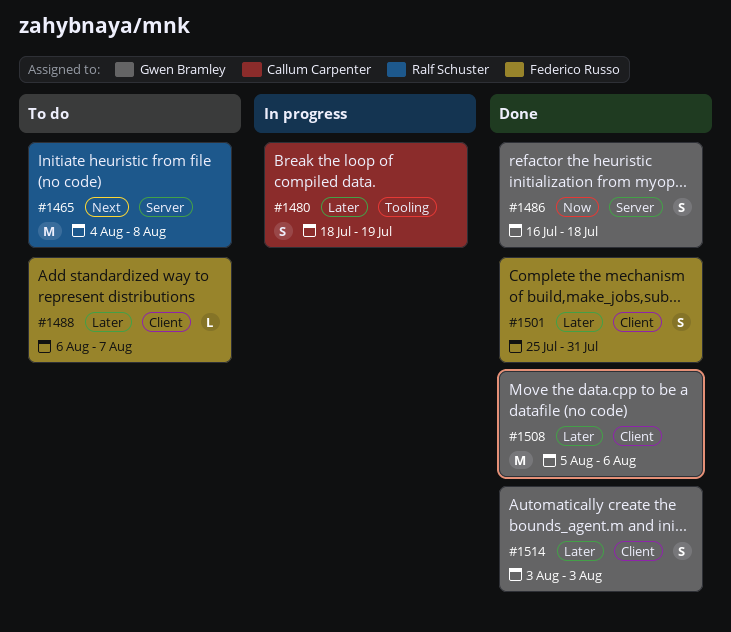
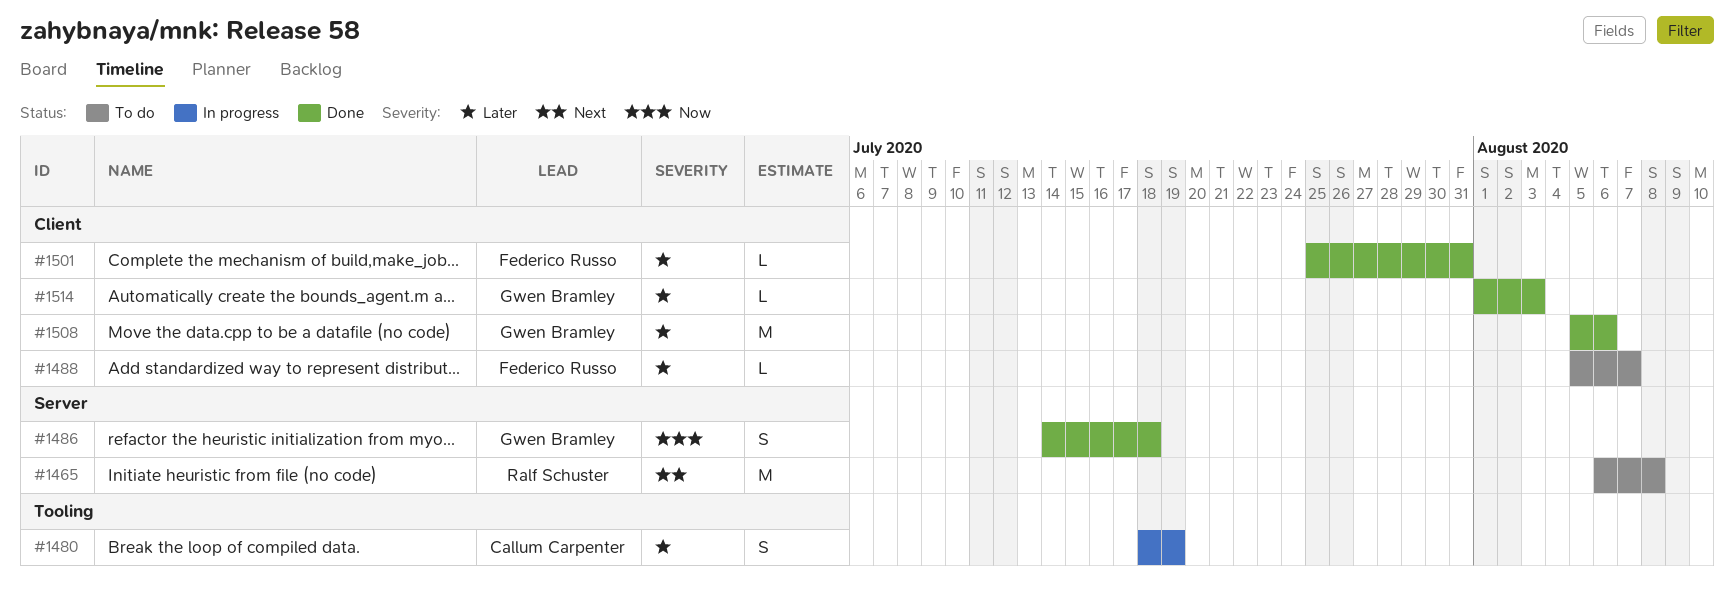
#1465, start: Aug 4 -> Aug 6
#1486, start: Jul 16 -> Jul 14
#1488, start: Aug 6 -> Aug 5
#1501, estimate: S -> L
#1514, estimate: S -> L
#1514, start: Aug 3 -> Aug 1

